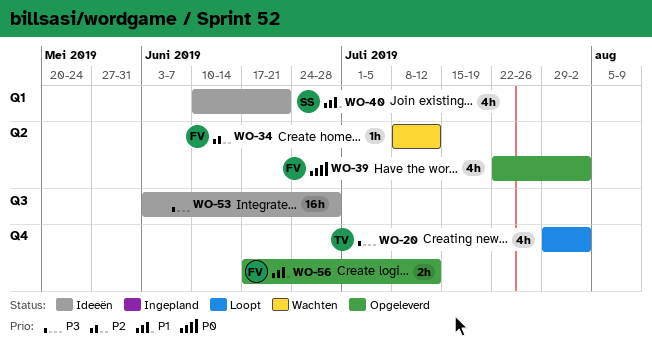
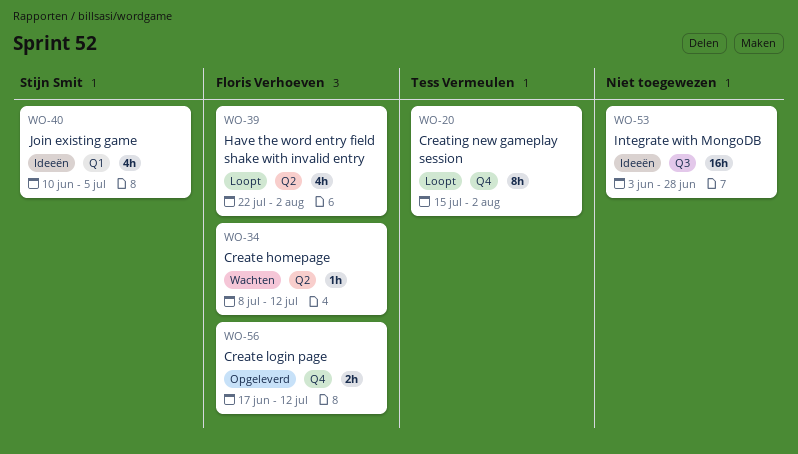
WO-20, estimate: 4h -> 8h
WO-20, start: Jul 29 -> Jul 15
WO-39, status: Opgeleverd -> Loopt
WO-40, due: Jun 21 -> Jul 5

